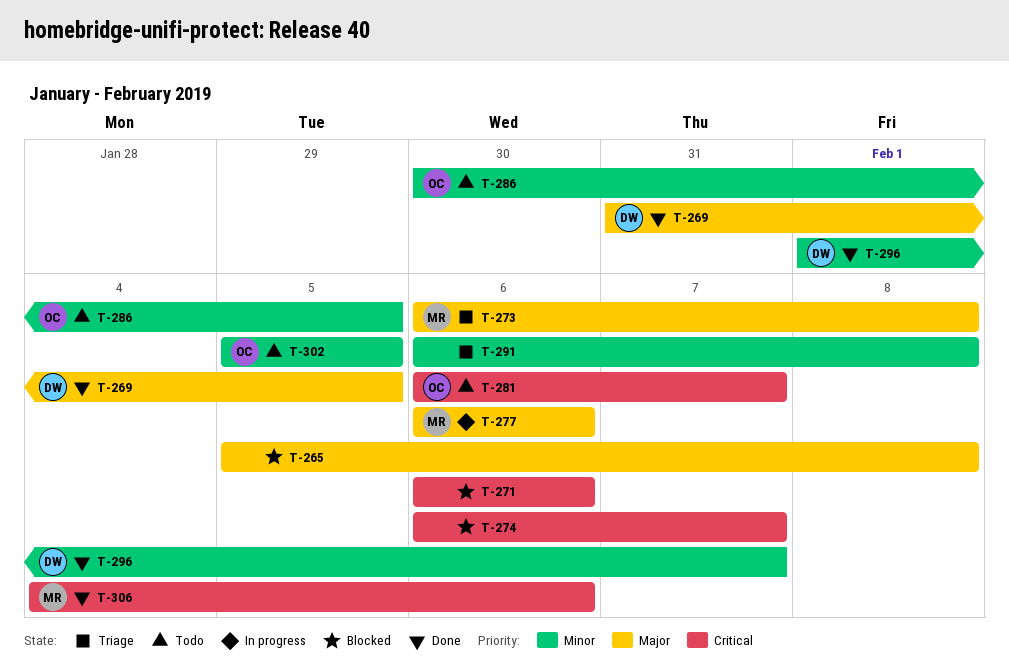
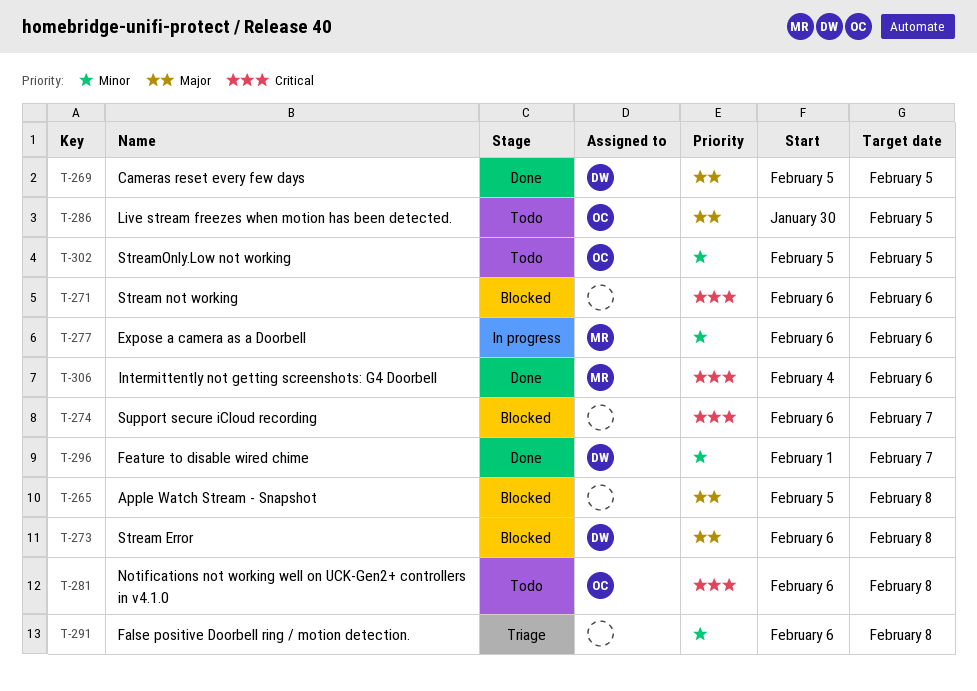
T-269, start: Jan 31 -> Feb 5
T-273, status: Triage -> Blocked
T-273, owner: MR -> DW
T-277, priority: Major -> Minor
T-281, due: Feb 7 -> Feb 8
T-286, priority: Minor -> Major

